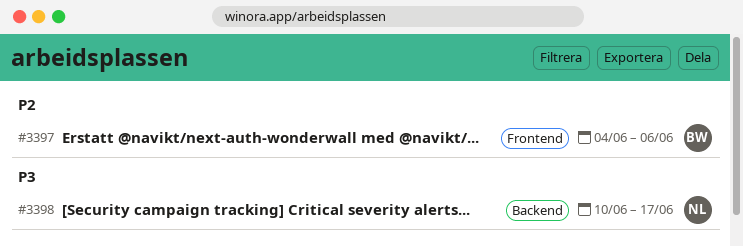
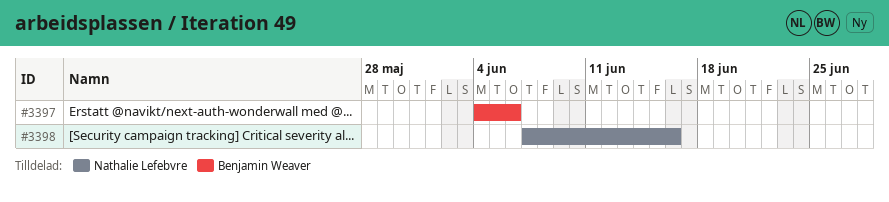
#3398, start: Jun 10 -> Jun 7
#3398, due: Jun 17 -> Jun 16

